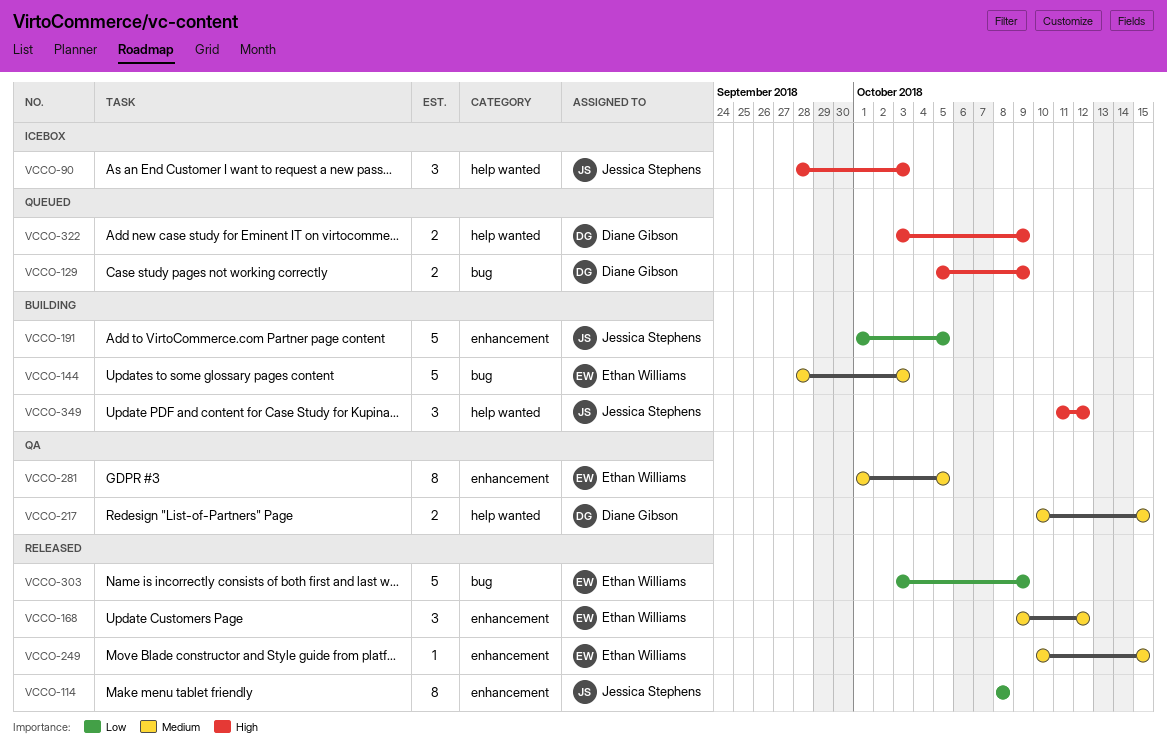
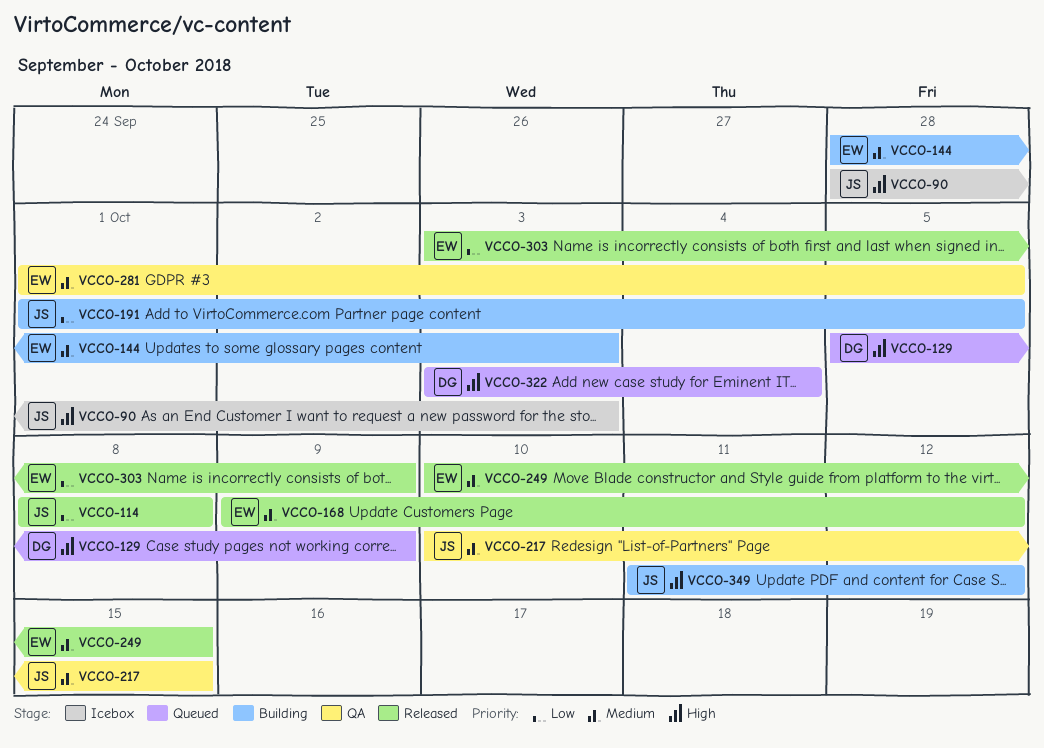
VCCO-217, owner: Diane Gibson -> Jessica Stephens
VCCO-322, due: Oct 9 -> Oct 4

